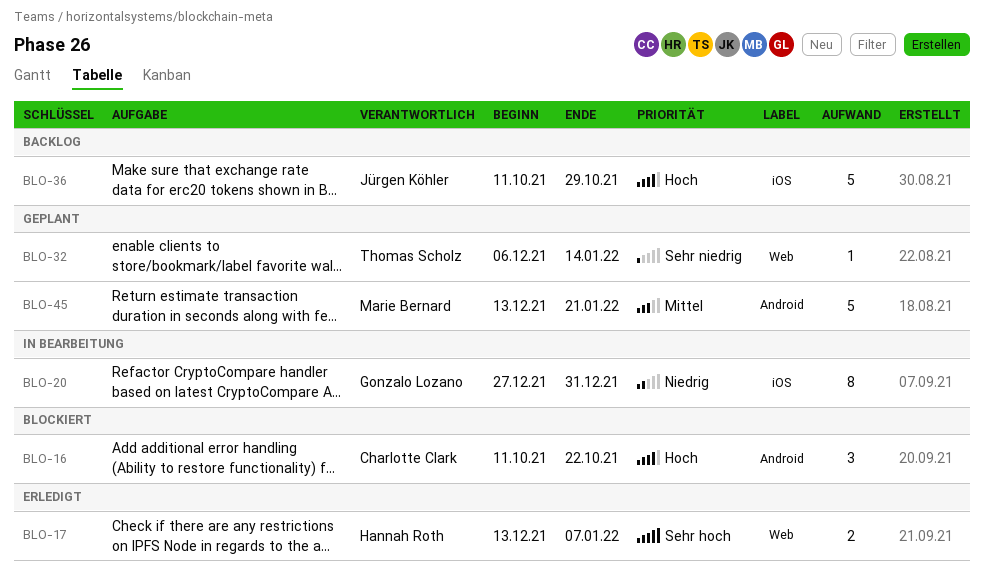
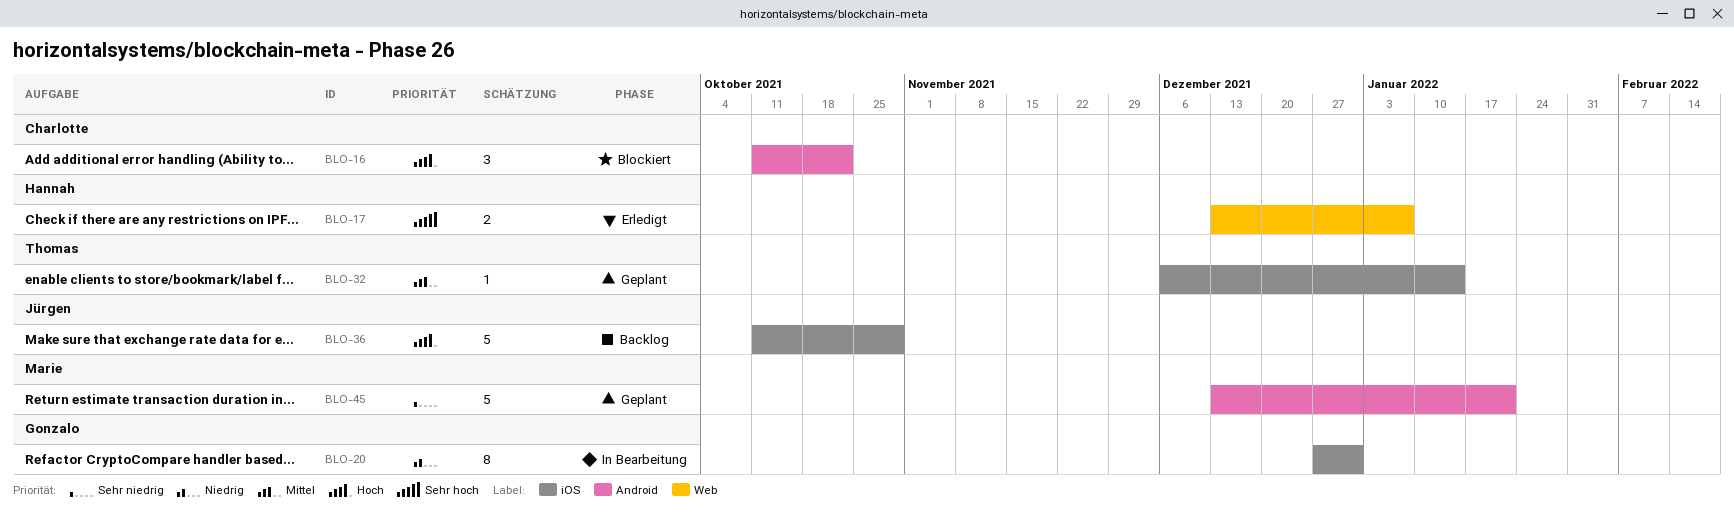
BLO-32, priority: Sehr niedrig -> Mittel
BLO-32, label: Web -> iOS
BLO-45, priority: Mittel -> Sehr niedrig

